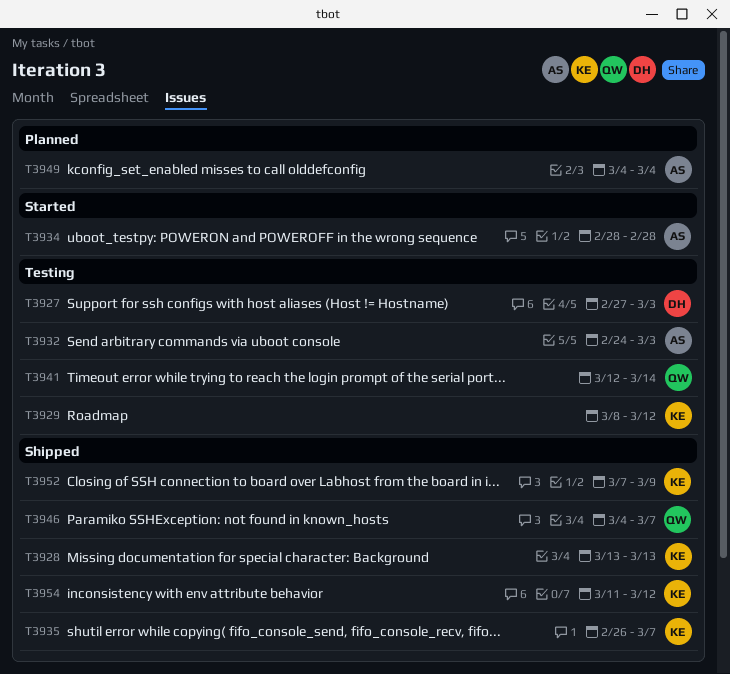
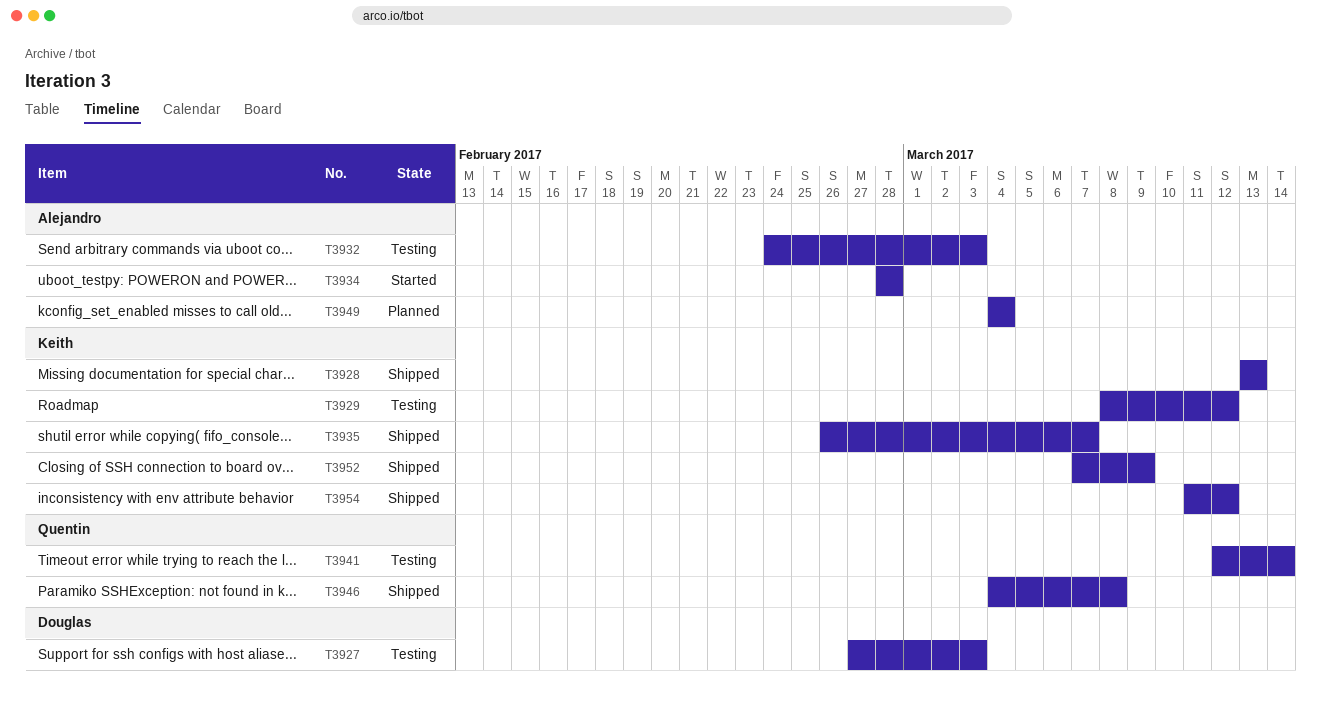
T3946, due: Mar 7 -> Mar 8

